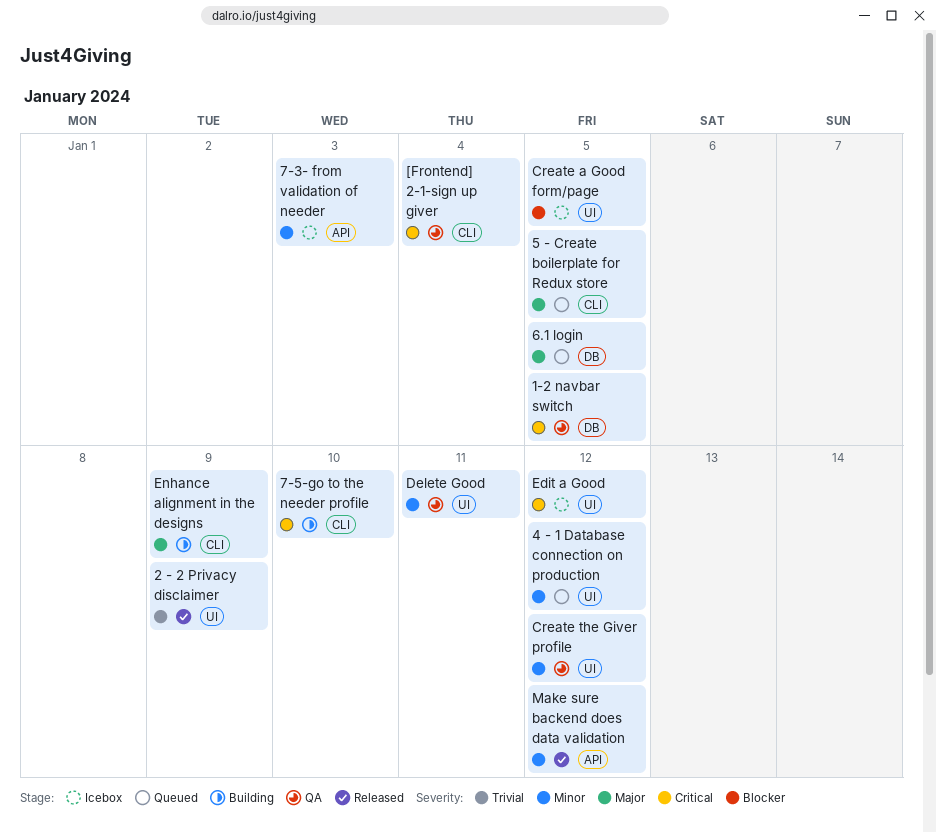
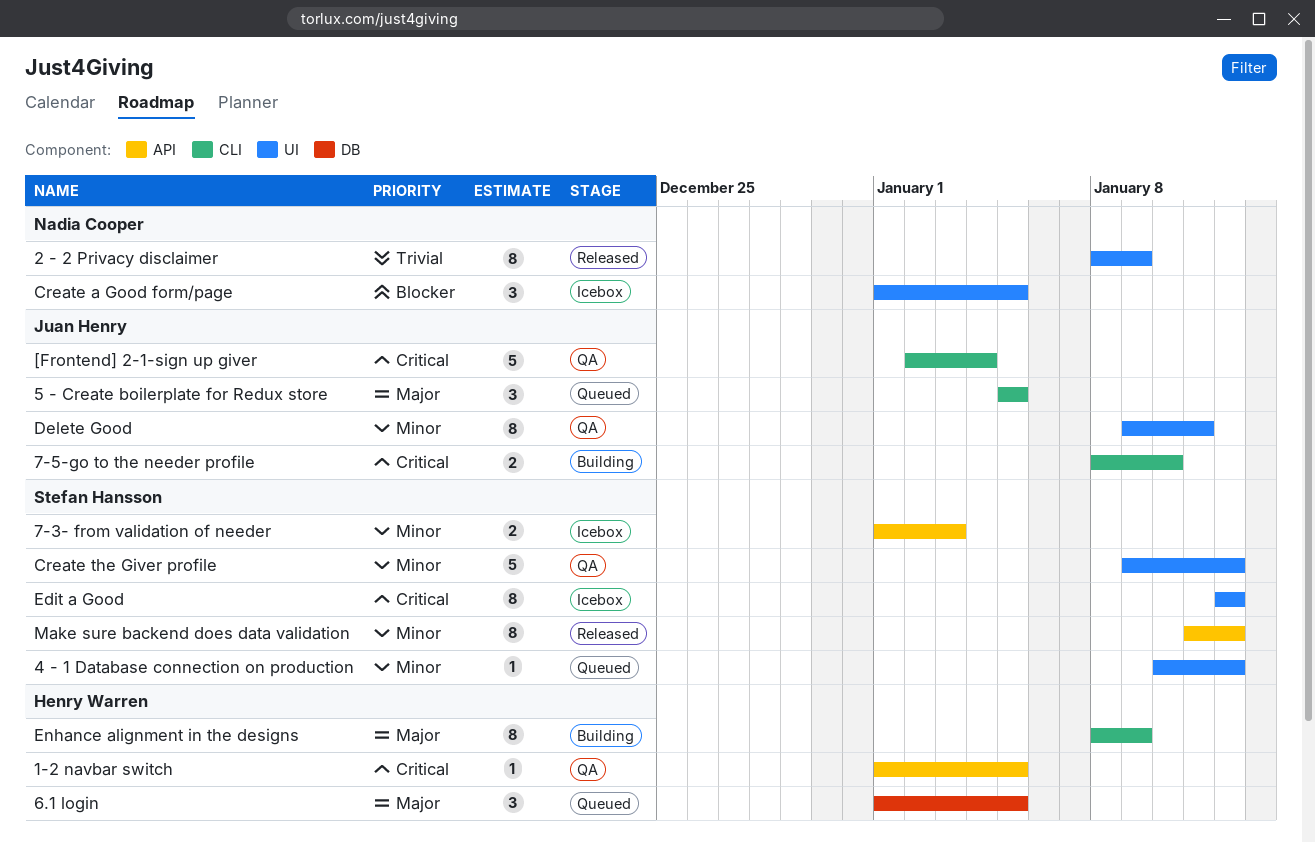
1-2 navbar switch, label: DB -> API

